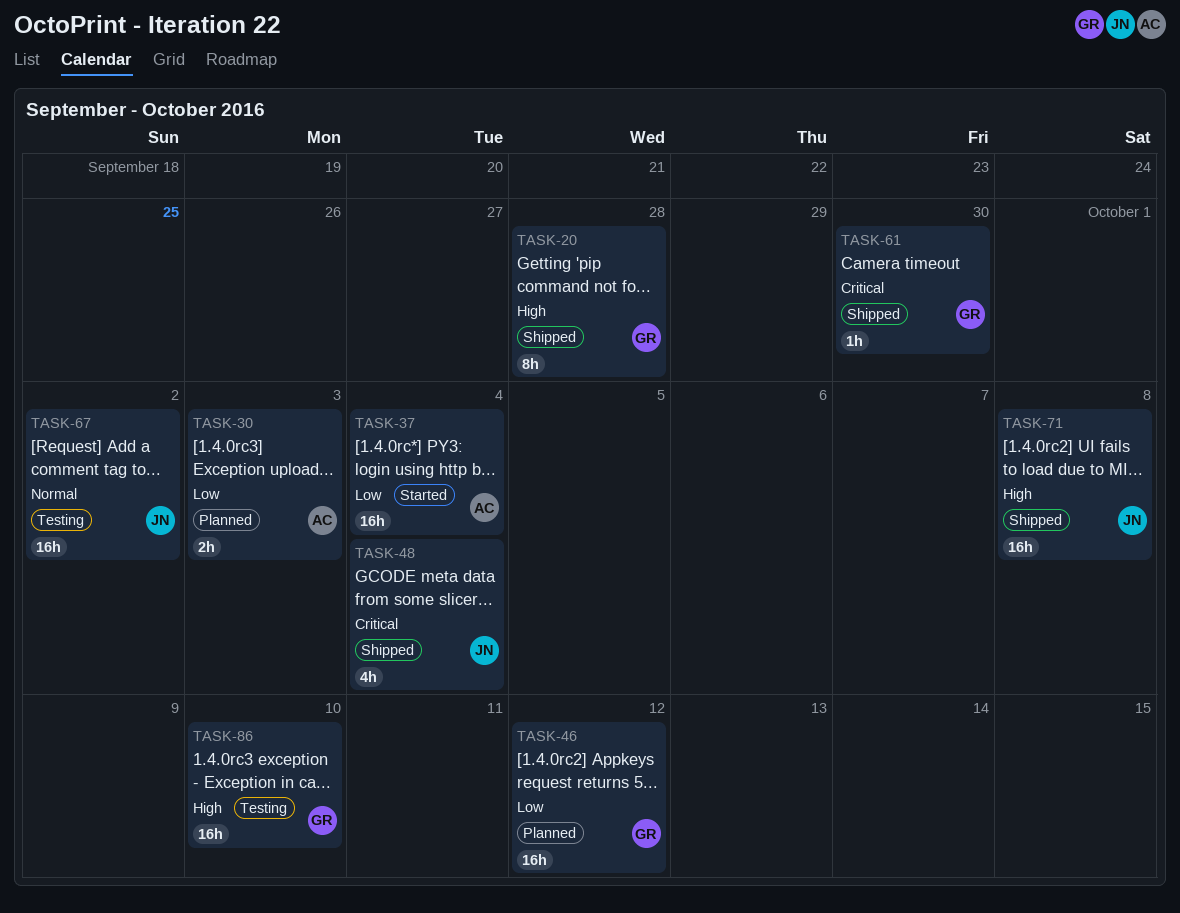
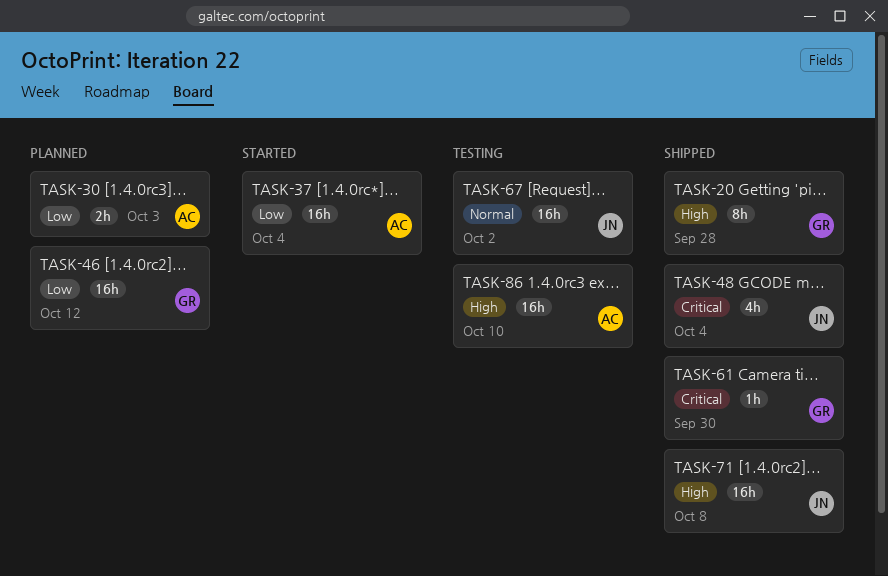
TASK-86, owner: GR -> AC

